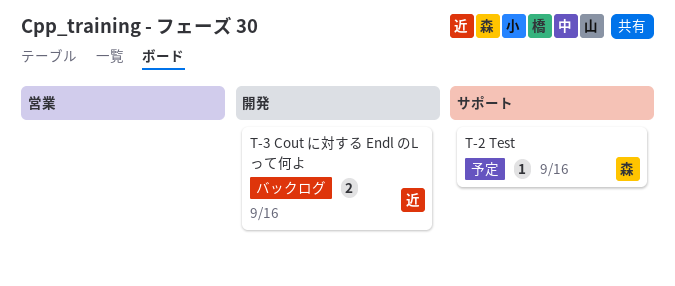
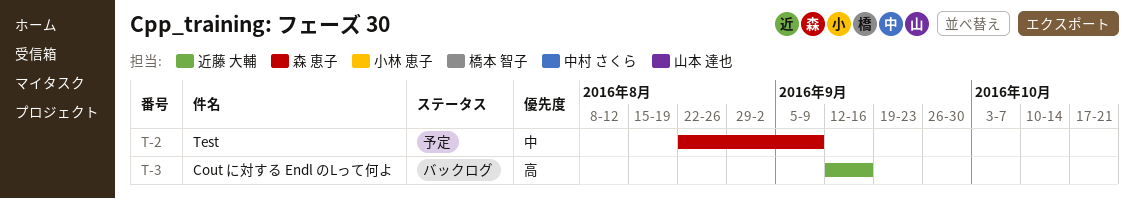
T-2, due: Sep 16 -> Sep 9

